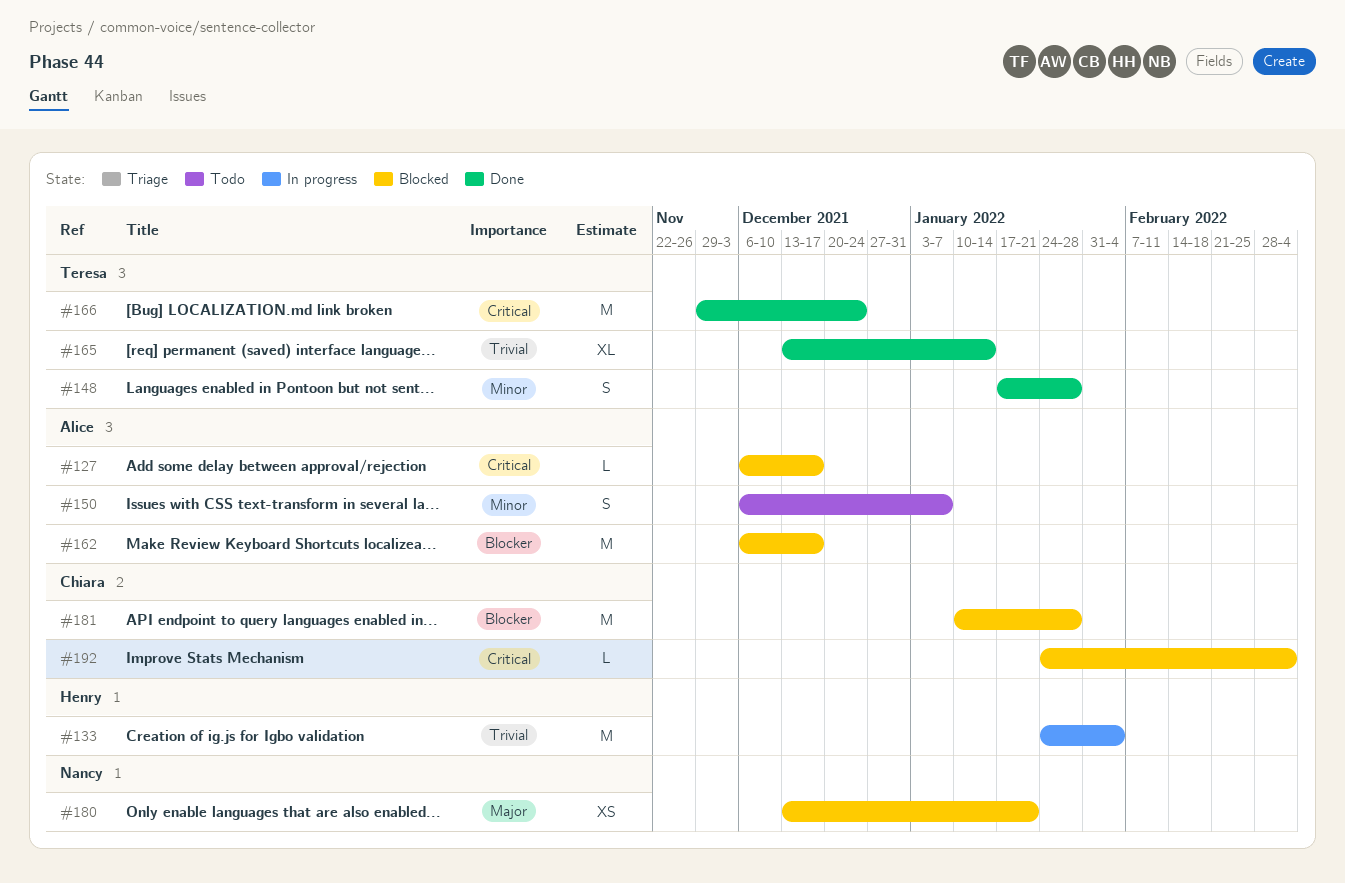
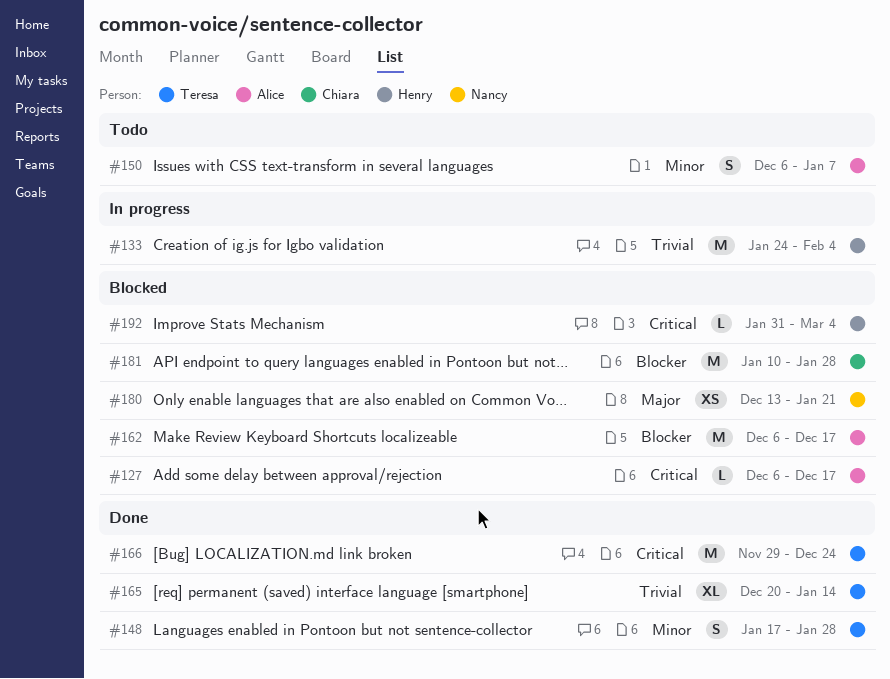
#165, start: Dec 13 -> Dec 20
#192, owner: Chiara -> Henry
#192, start: Jan 24 -> Jan 31

